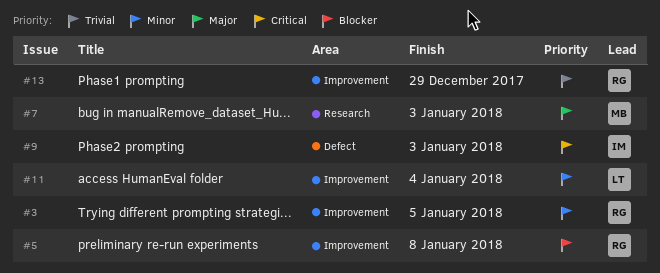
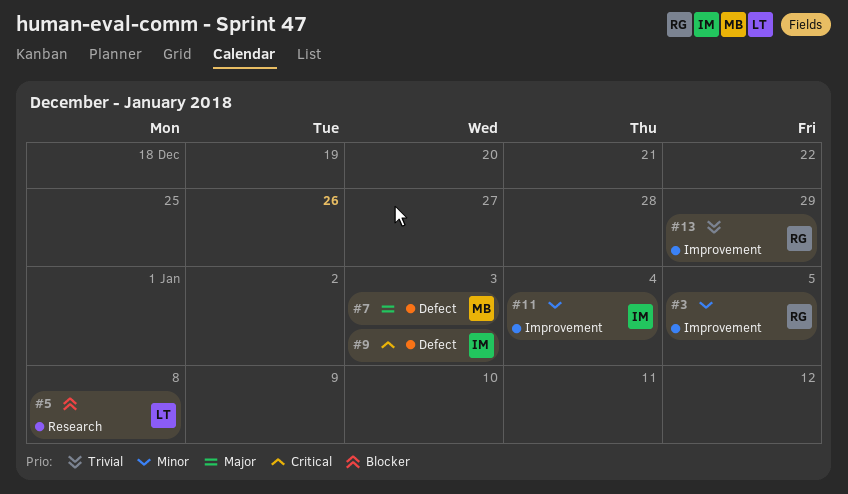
#5, owner: RG -> LT
#5, label: Improvement -> Research
#7, label: Research -> Defect
#11, owner: LT -> IM

